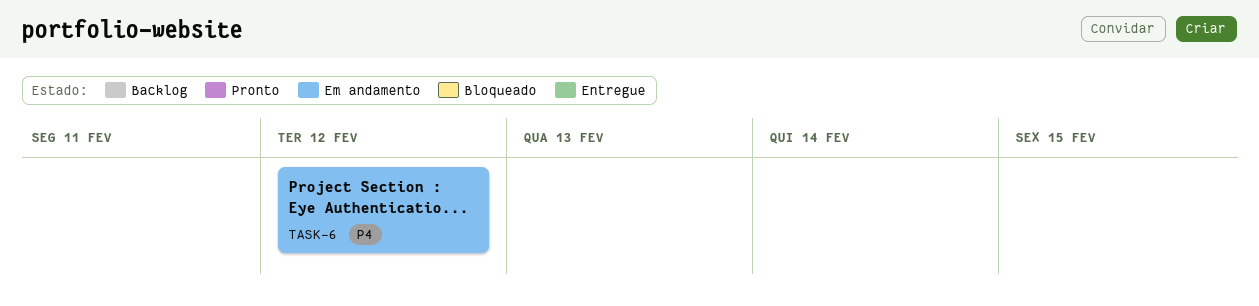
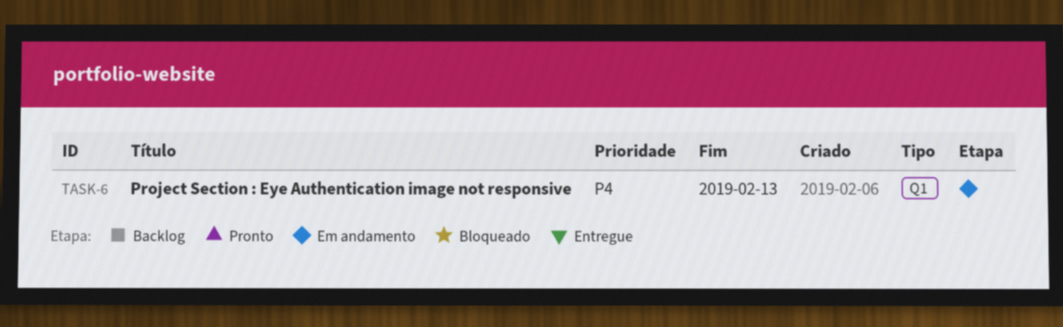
TASK-6, due: Feb 12 -> Feb 13

